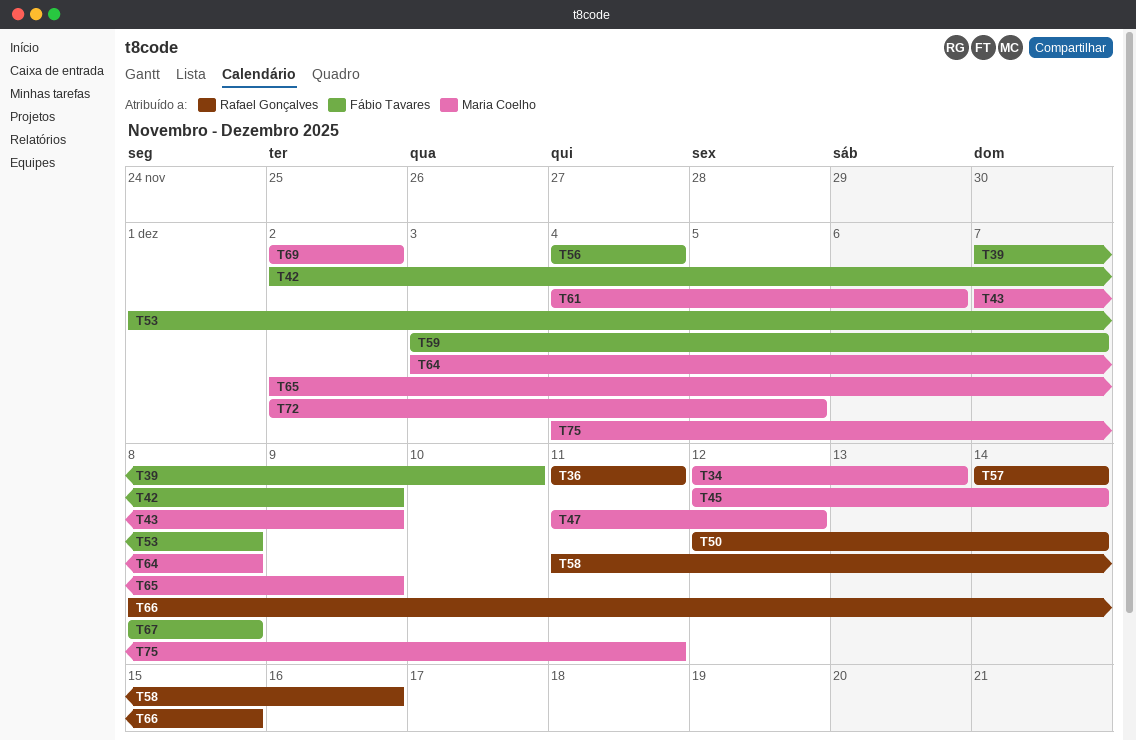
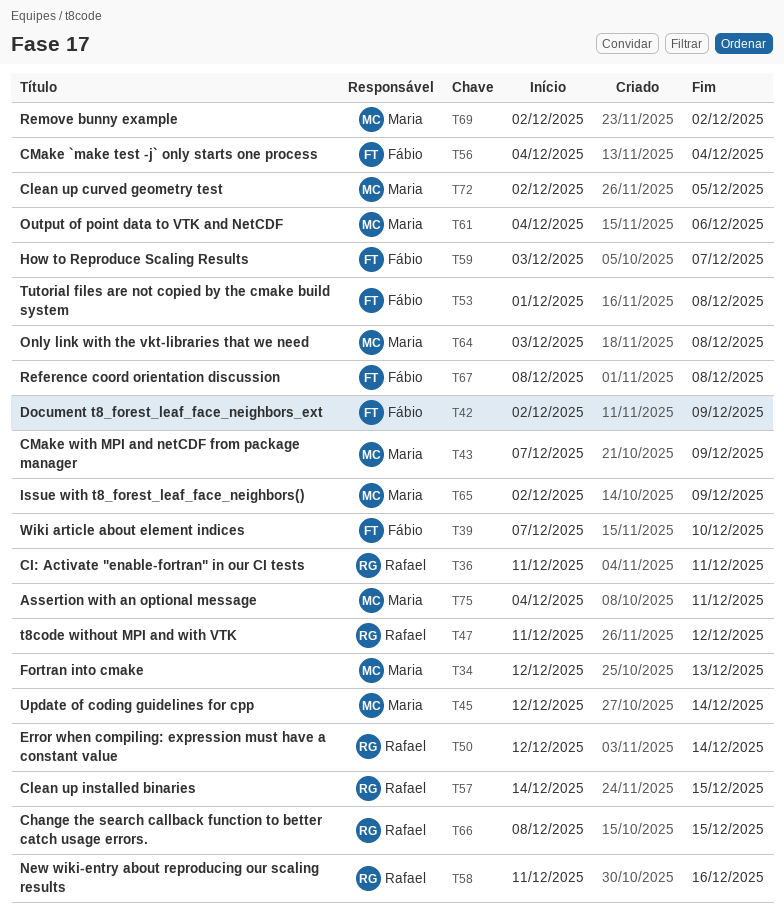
T47, owner: Maria Coelho -> Rafael Gonçalves
T57, due: Dec 14 -> Dec 15

